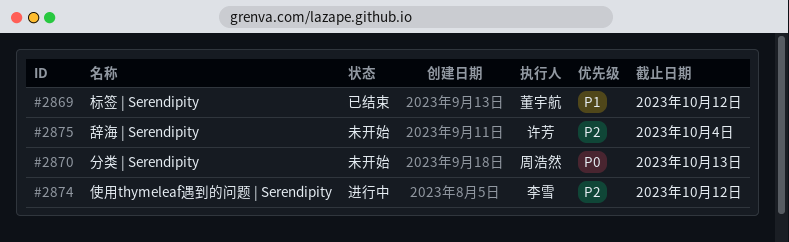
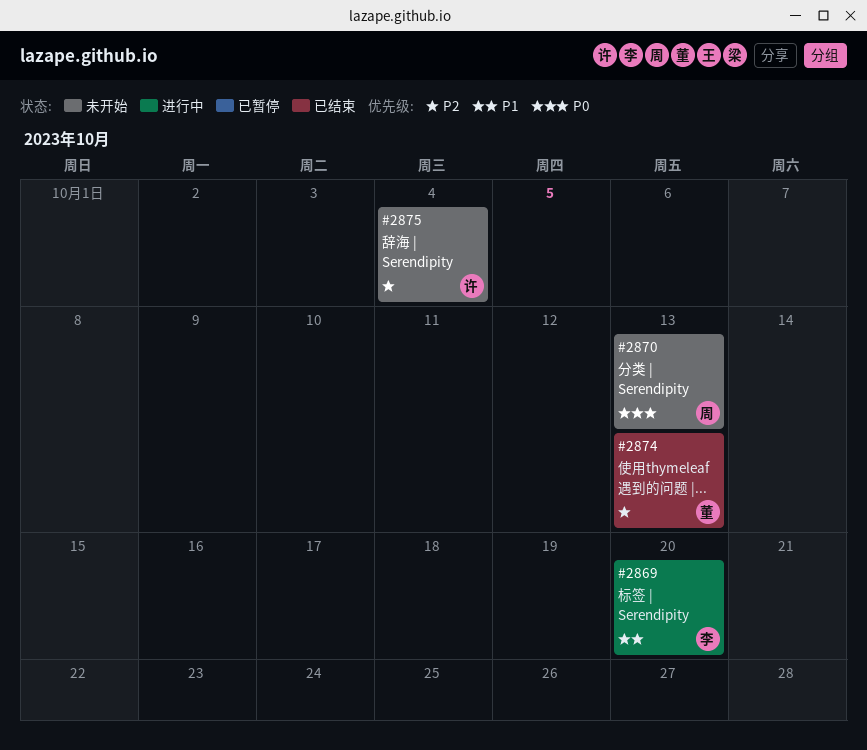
#2869, status: 已结束 -> 进行中
#2869, owner: 董宇航 -> 李雪
#2869, due: Oct 12 -> Oct 20
#2874, status: 进行中 -> 已结束
#2874, owner: 李雪 -> 董宇航
#2874, due: Oct 12 -> Oct 13

